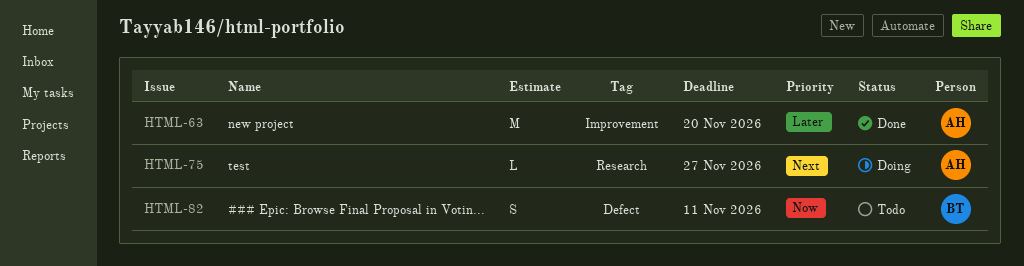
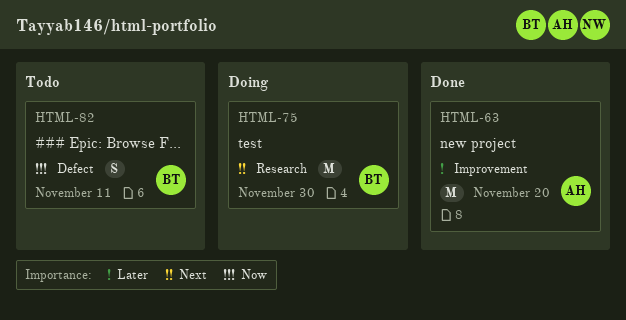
HTML-75, owner: AH -> BT
HTML-75, estimate: L -> M
HTML-75, due: Nov 27 -> Nov 30

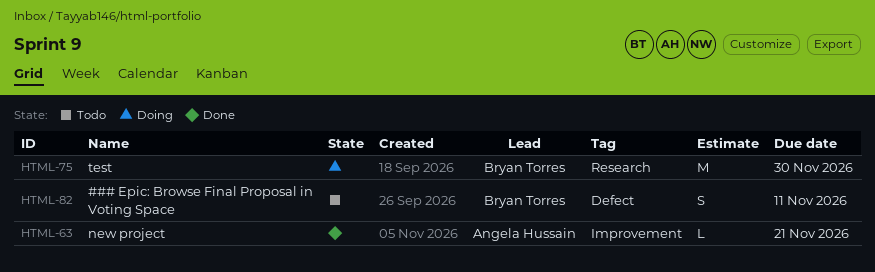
HTML-63, estimate: M -> L
HTML-63, due: Nov 20 -> Nov 21

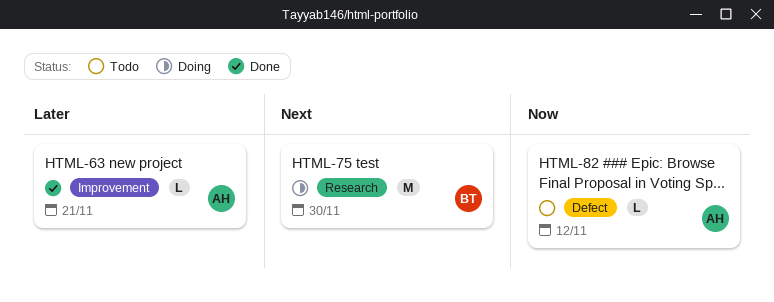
HTML-82, owner: Bryan Torres -> Angela Hussain
HTML-82, estimate: S -> L
HTML-82, due: Nov 11 -> Nov 12

